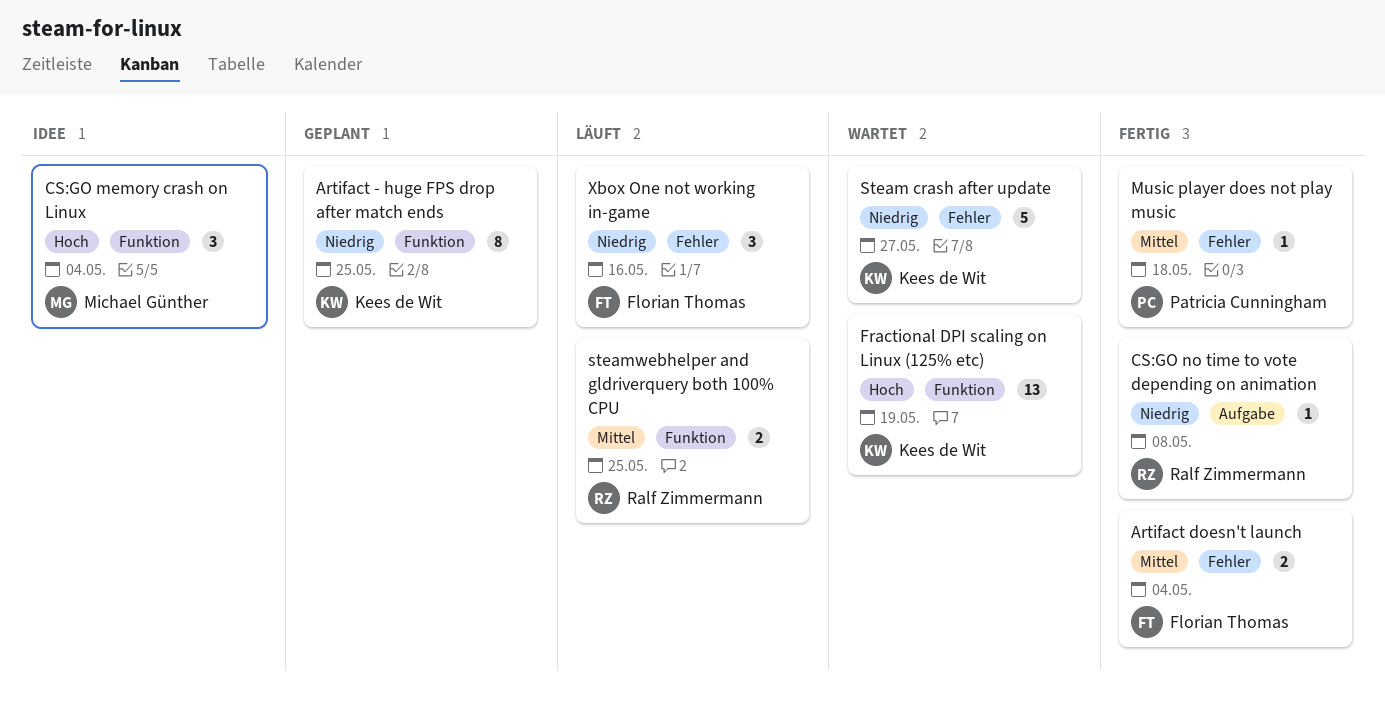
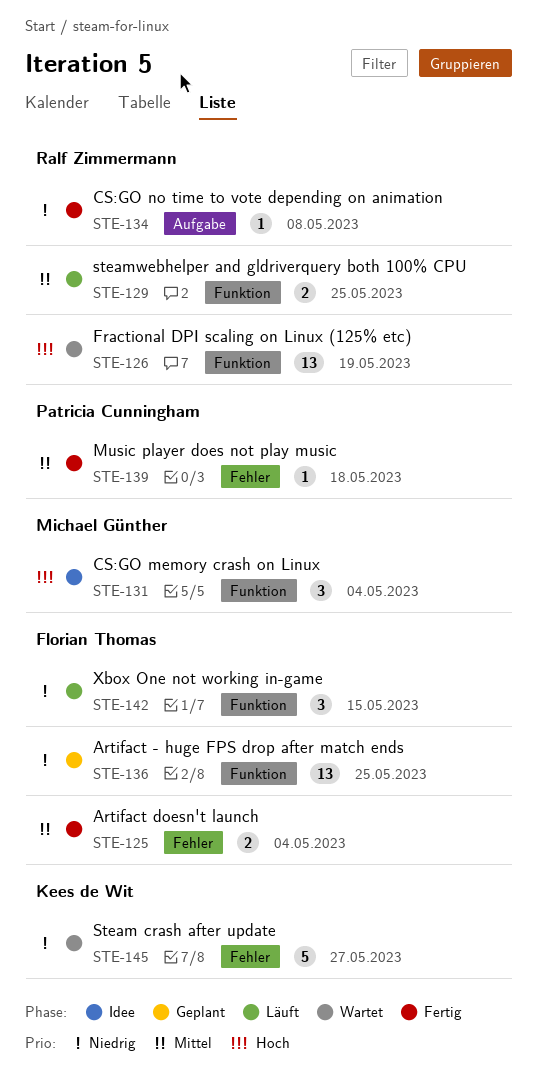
Artifact - huge FPS drop after match ends, owner: Kees de Wit -> Florian Thomas
Artifact - huge FPS drop after match ends, estimate: 8 -> 13
Fractional DPI scaling on Linux (125% etc), owner: Kees de Wit -> Ralf Zimmermann
Xbox One not working in-game, label: Fehler -> Funktion
Xbox One not working in-game, due: May 16 -> May 15

